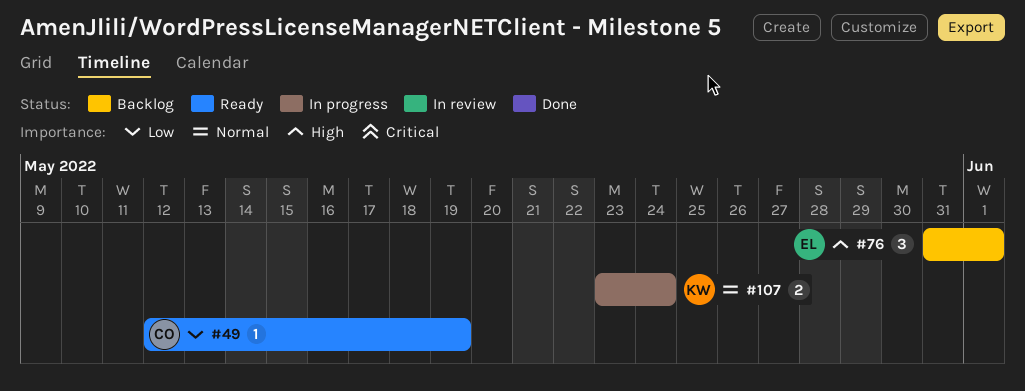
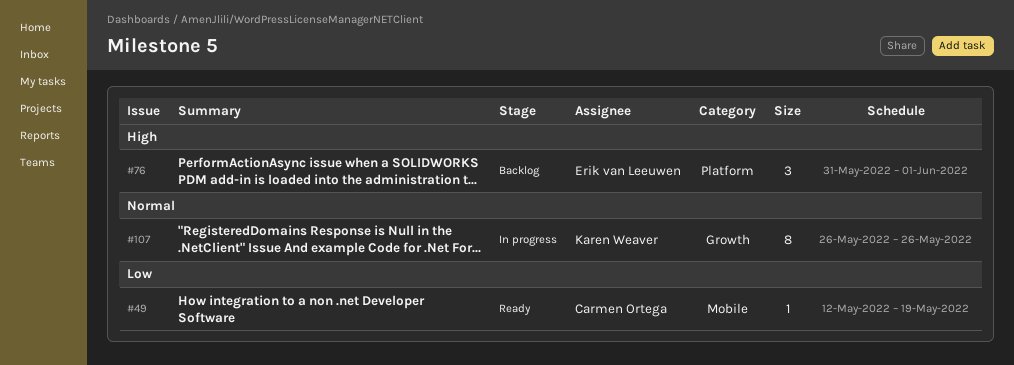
#107, estimate: 2 -> 8
#107, start: May 23 -> May 26
#107, due: May 24 -> May 26

